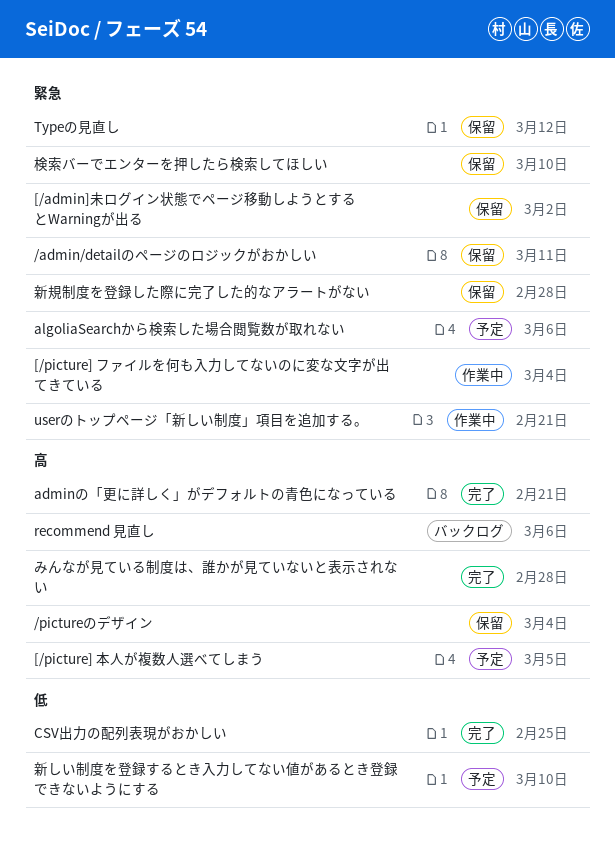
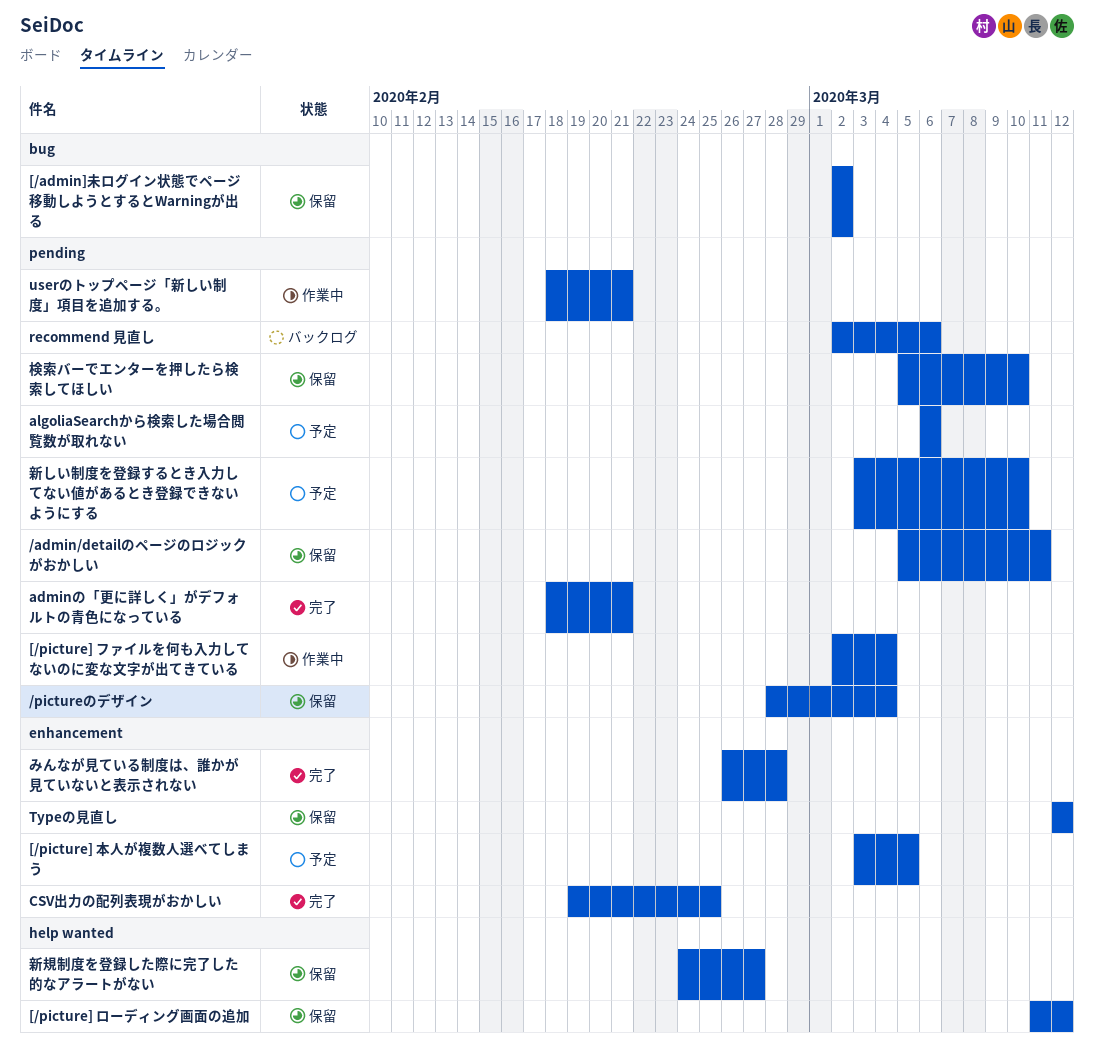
[/picture] ローディング画面の追加: none -> present
新規制度を登録した際に完了した的なアラートがない, due: Feb 28 -> Feb 27

